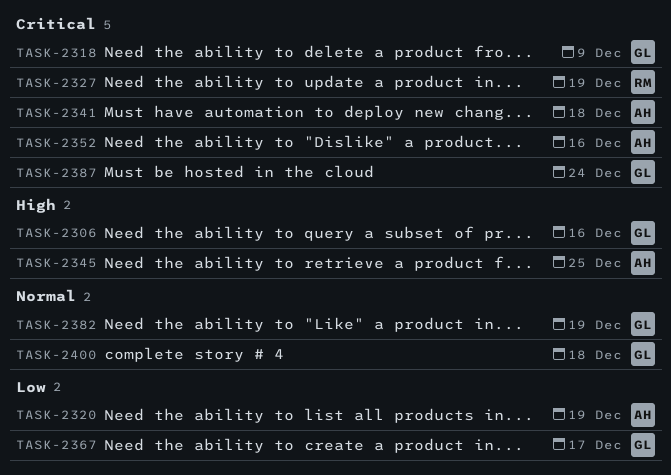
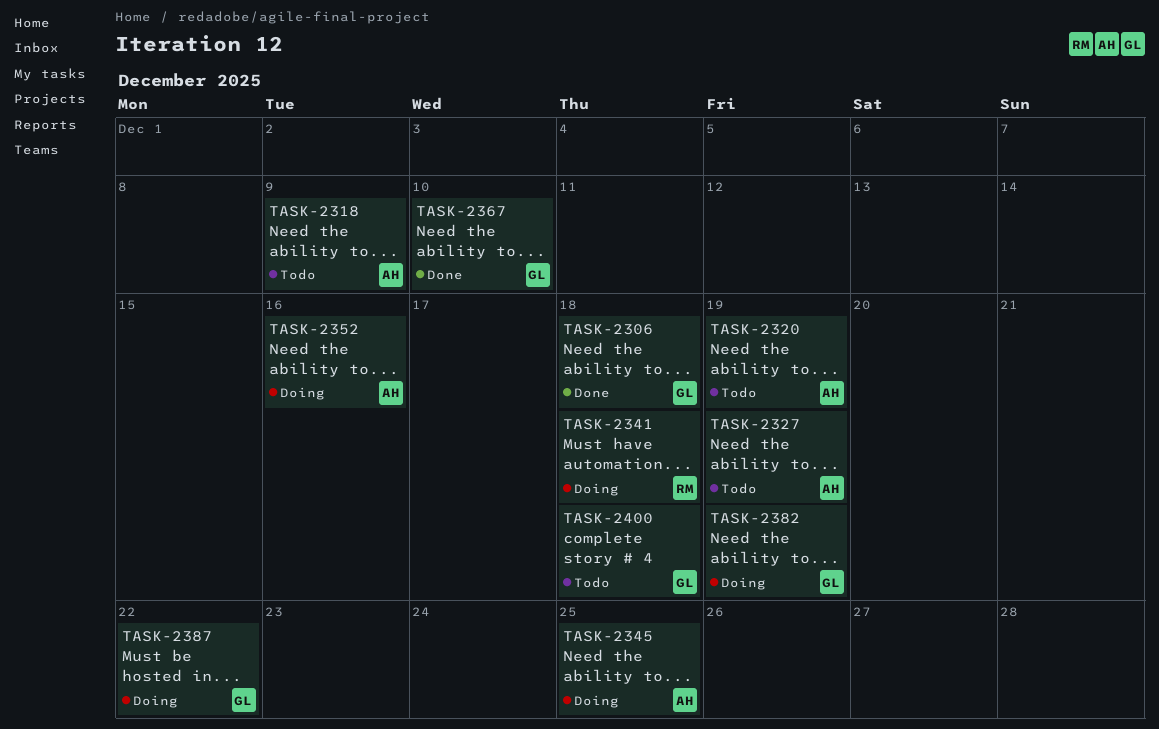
TASK-2306, due: Dec 16 -> Dec 18
TASK-2318, owner: GL -> AH
TASK-2327, owner: RM -> AH
TASK-2341, owner: AH -> RM
TASK-2367, due: Dec 17 -> Dec 10
TASK-2387, due: Dec 24 -> Dec 22

